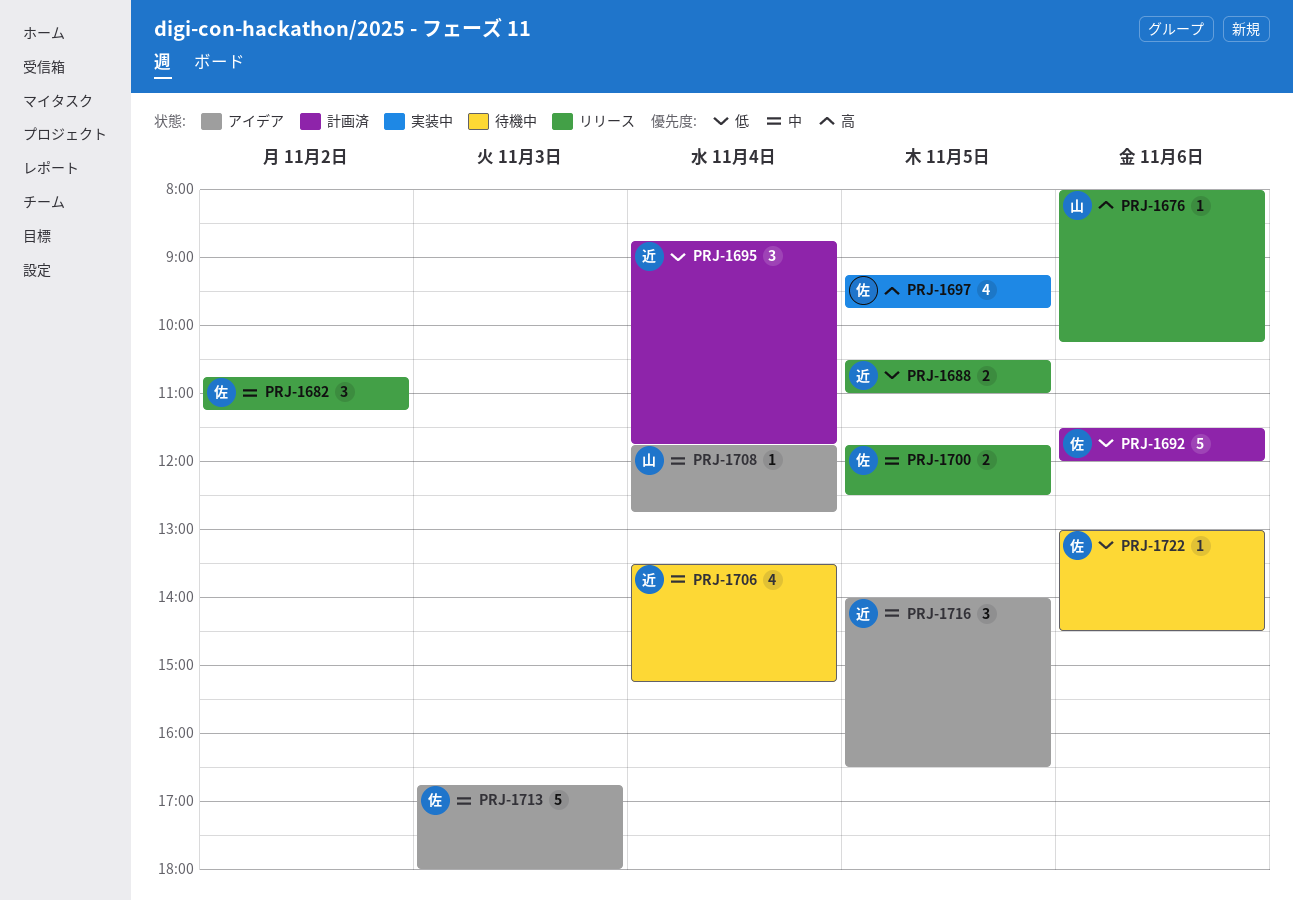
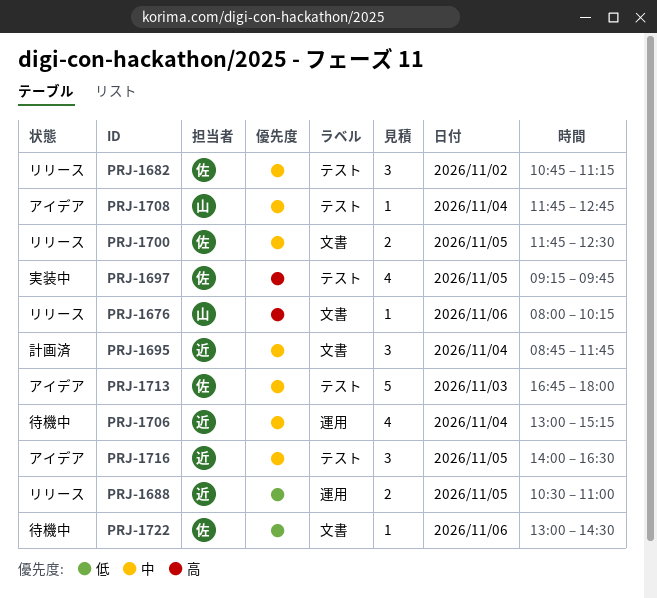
PRJ-1692: present -> none
PRJ-1695, priority: 低 -> 中
PRJ-1706, begins: 13:30 -> 13:00

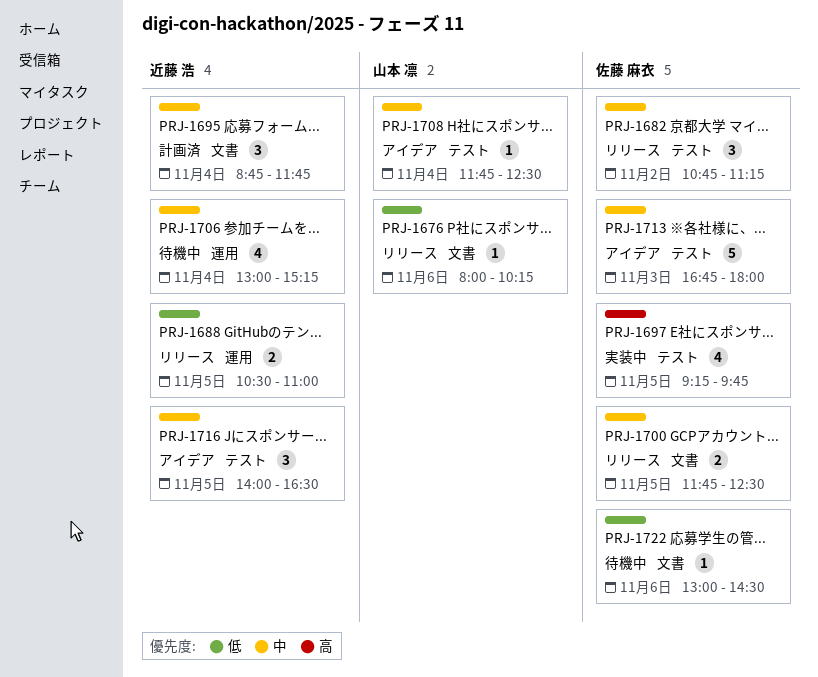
PRJ-1676, priority: 高 -> 低
PRJ-1708, ends: 12:45 -> 12:30

